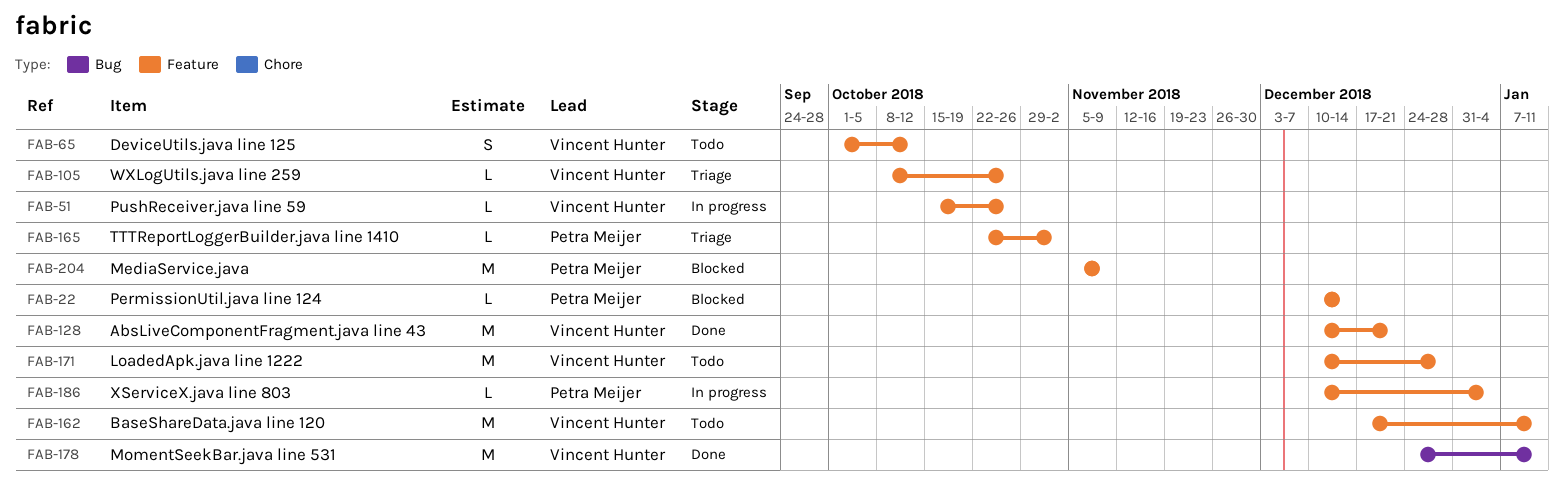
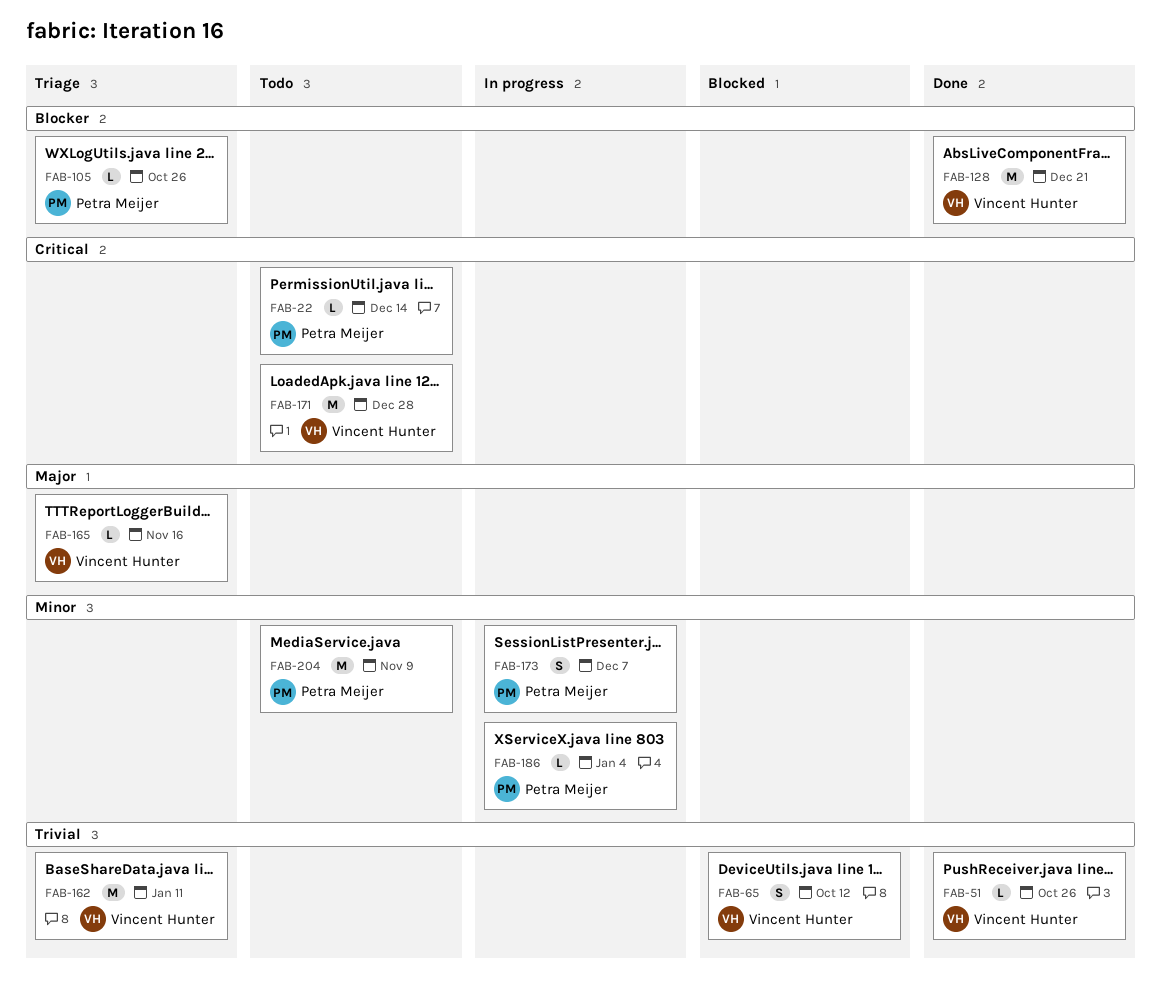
FAB-22, status: Blocked -> Todo
FAB-51, status: In progress -> Done
FAB-65, status: Todo -> Blocked
FAB-105, owner: Vincent Hunter -> Petra Meijer
FAB-162, status: Todo -> Triage
FAB-165, owner: Petra Meijer -> Vincent Hunter
FAB-165, due: Nov 2 -> Nov 16
FAB-173: none -> present
FAB-178: present -> none
FAB-204, status: Blocked -> Todo

